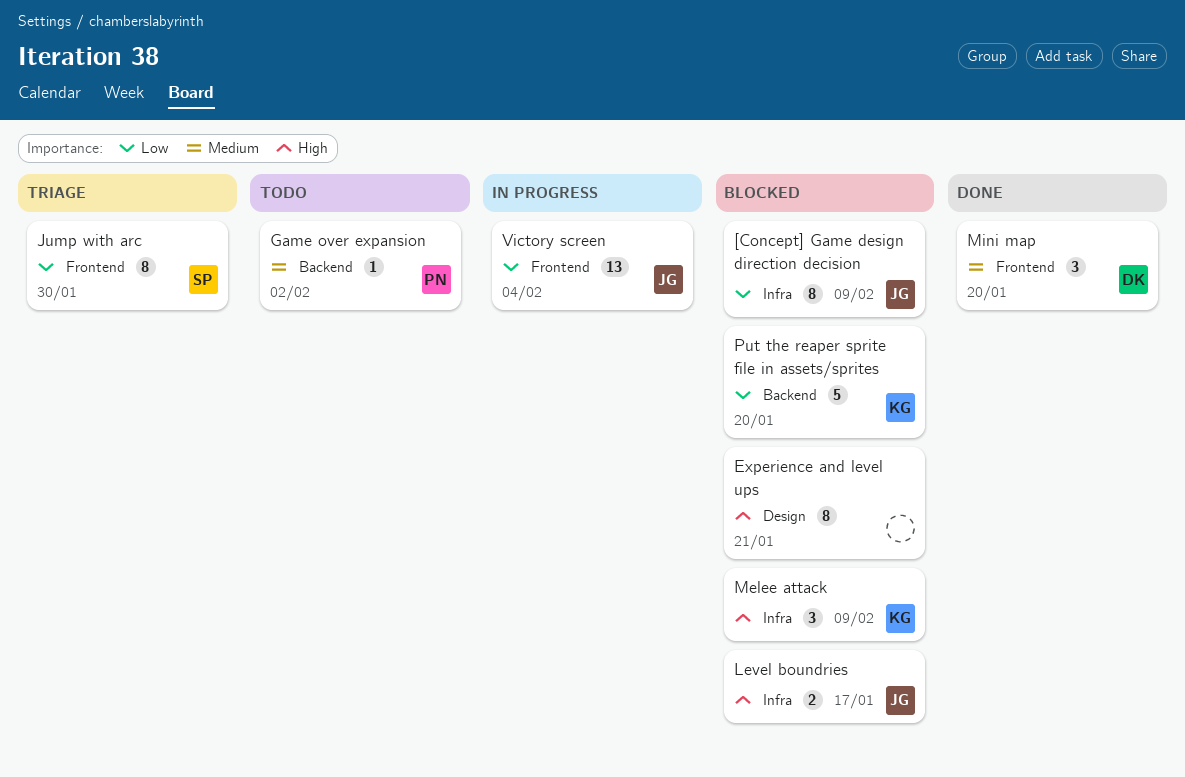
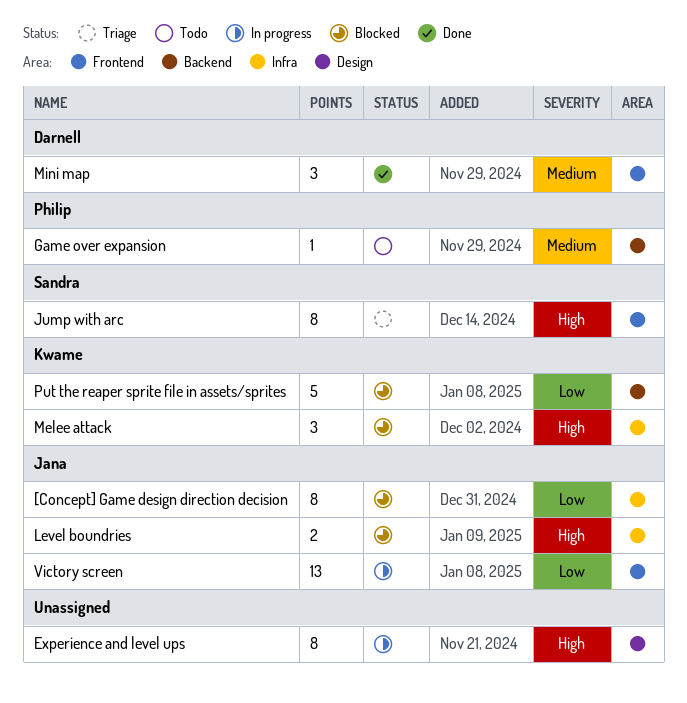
Experience and level ups, status: Blocked -> In progress
Jump with arc, priority: Low -> High

